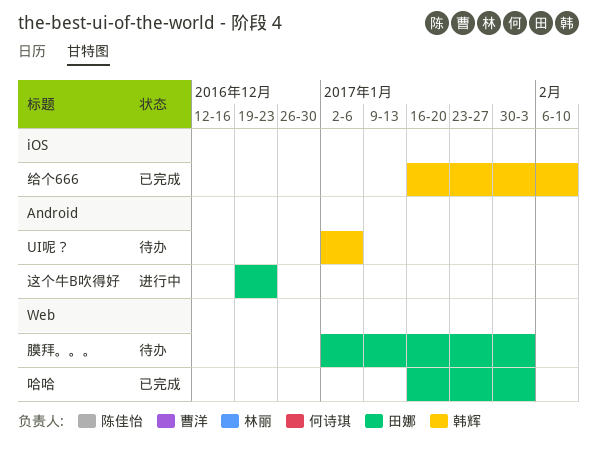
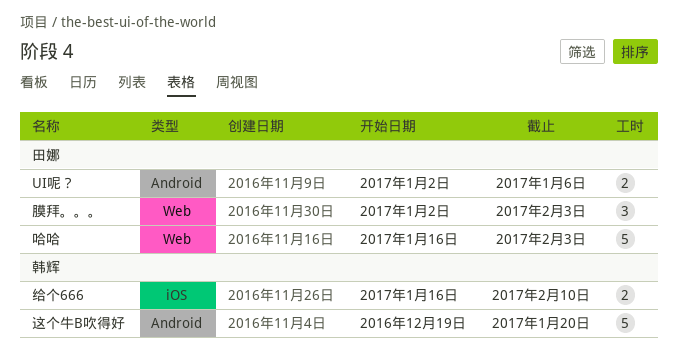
UI呢？, owner: 韩辉 -> 田娜
这个牛B吹得好, owner: 田娜 -> 韩辉
这个牛B吹得好, due: Dec 23 -> Jan 20

